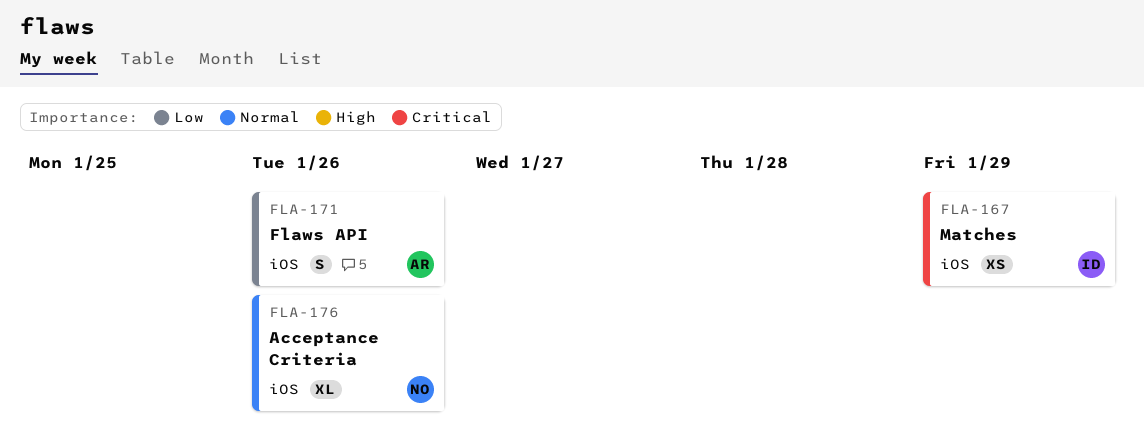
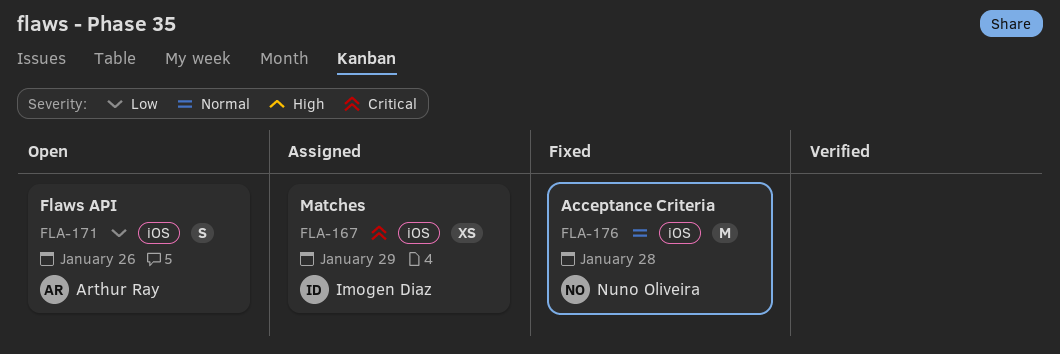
FLA-176, estimate: XL -> M
FLA-176, due: Jan 26 -> Jan 28

